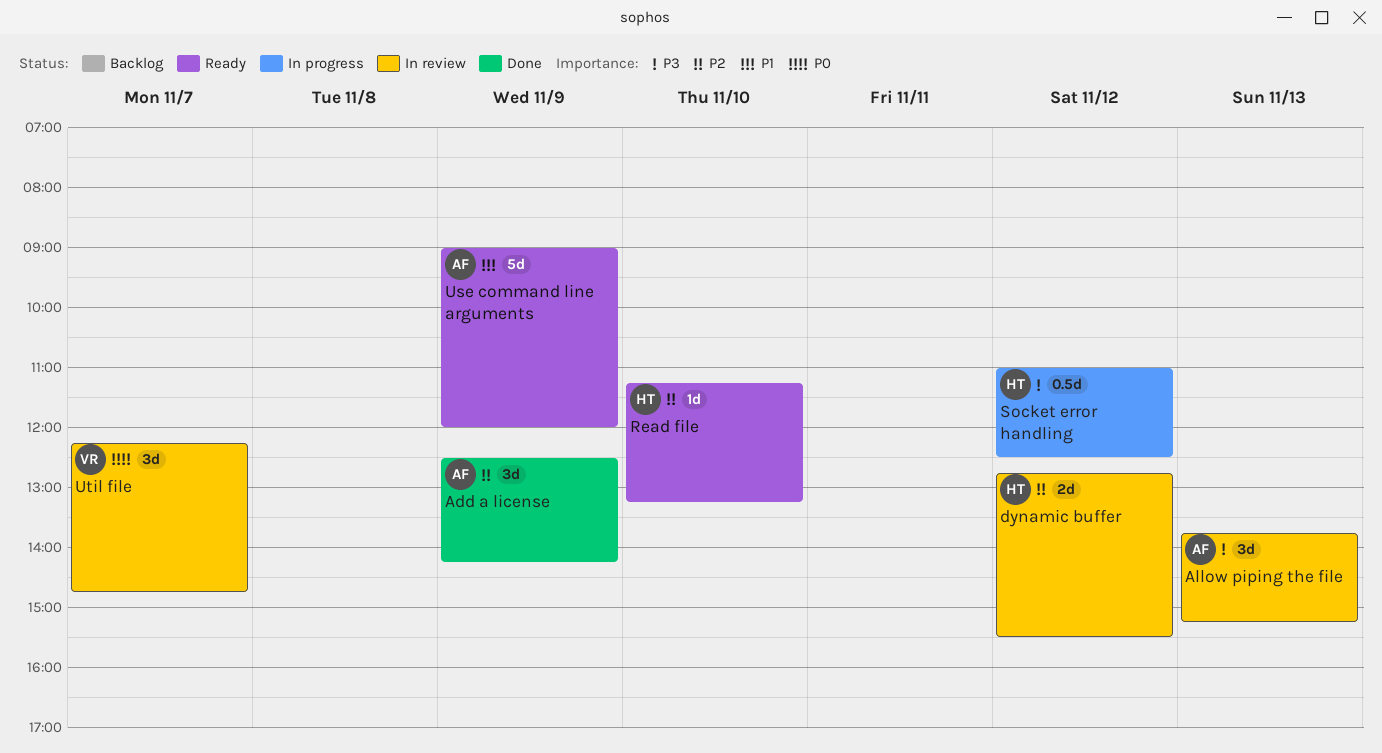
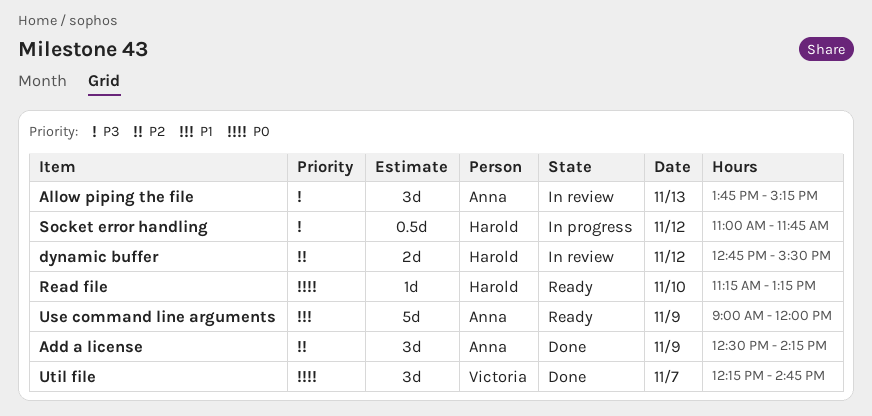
Read file, priority: P2 -> P0
Socket error handling, ends: 12:30 -> 11:45
Util file, status: In review -> Done

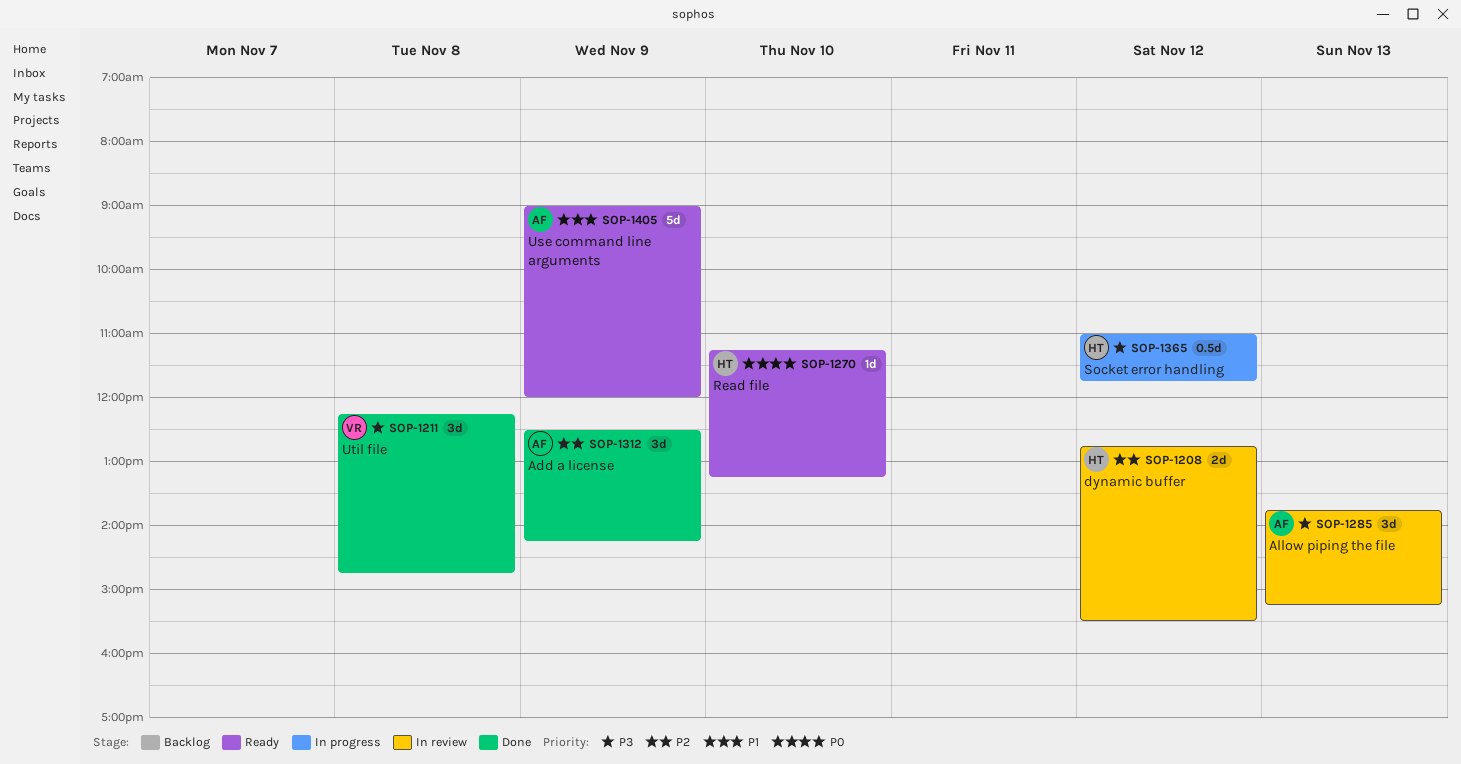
Util file, priority: P0 -> P3
Util file, day: Nov 7 -> Nov 8

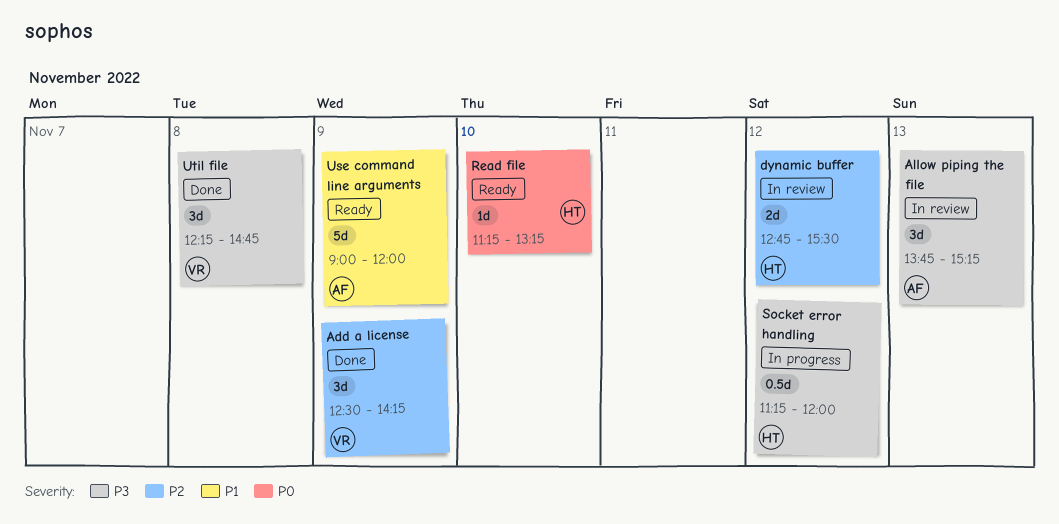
Add a license, owner: AF -> VR
Socket error handling, begins: 11:00 -> 11:15
Socket error handling, ends: 11:45 -> 12:00

